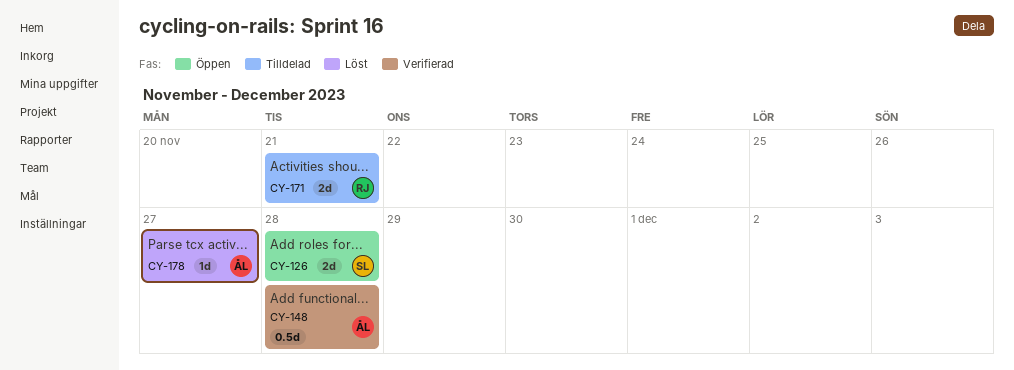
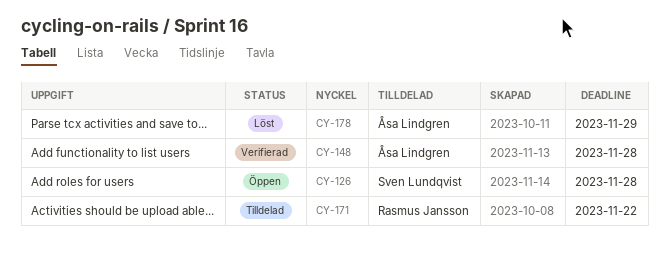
CY-171, due: Nov 21 -> Nov 22
CY-178, due: Nov 27 -> Nov 29

